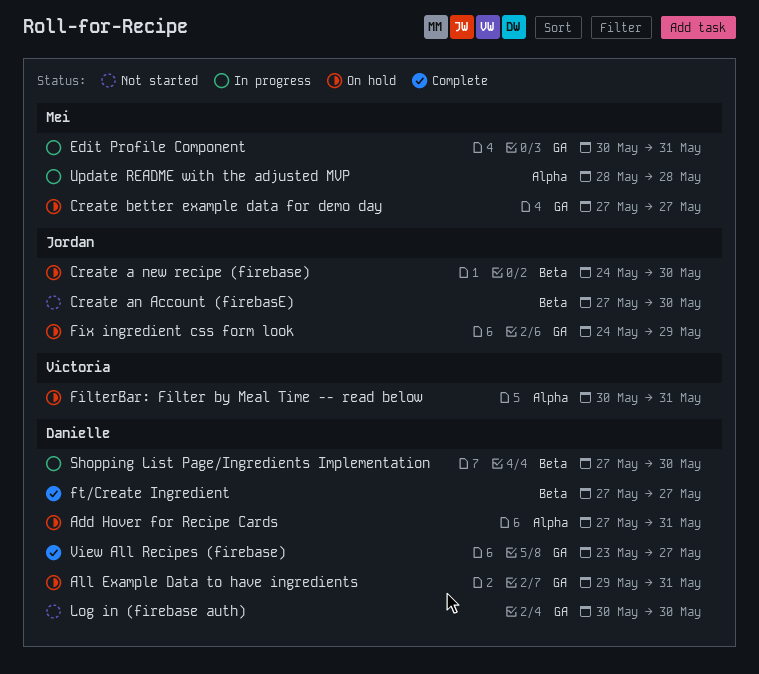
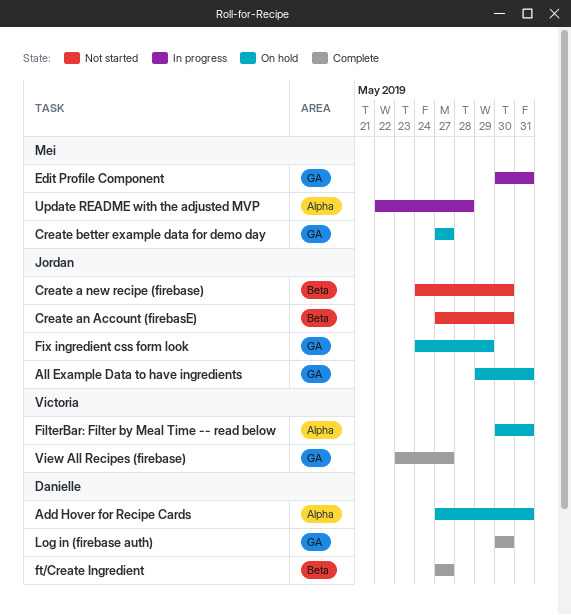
All Example Data to have ingredients, owner: Danielle -> Jordan
Create a new recipe (firebase), status: On hold -> Not started
Log in (firebase auth), status: Not started -> Complete
Shopping List Page/Ingredients Implementation: present -> none
Update README with the adjusted MVP, start: May 28 -> May 22
View All Recipes (firebase), owner: Danielle -> Victoria

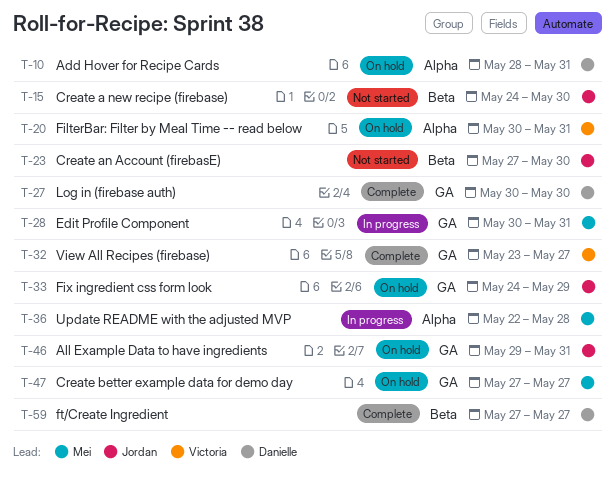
Add Hover for Recipe Cards, start: May 27 -> May 28

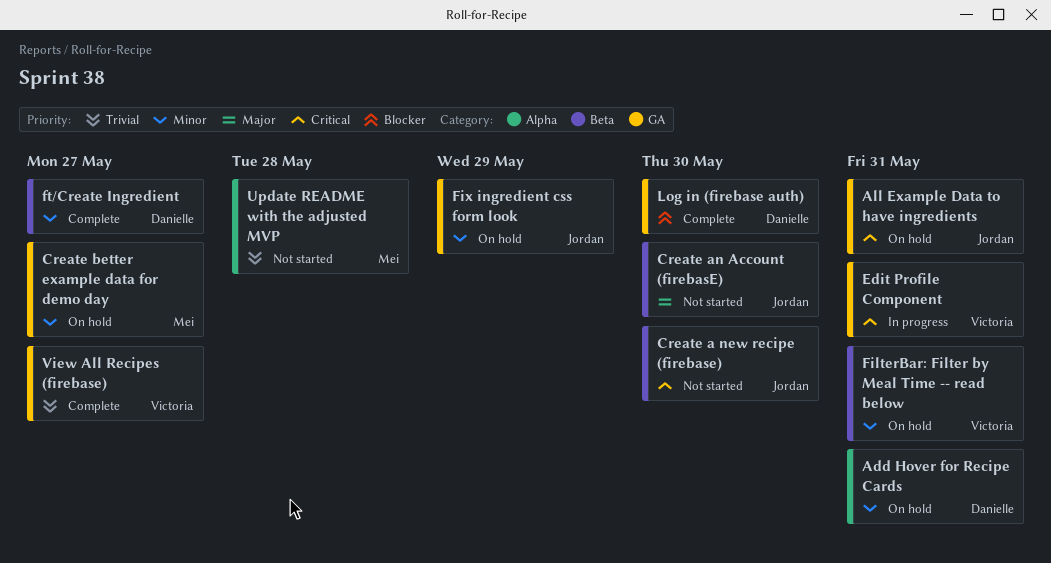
Edit Profile Component, owner: Mei -> Victoria
FilterBar: Filter by Meal Time -- read below, label: Alpha -> Beta
Update README with the adjusted MVP, status: In progress -> Not started

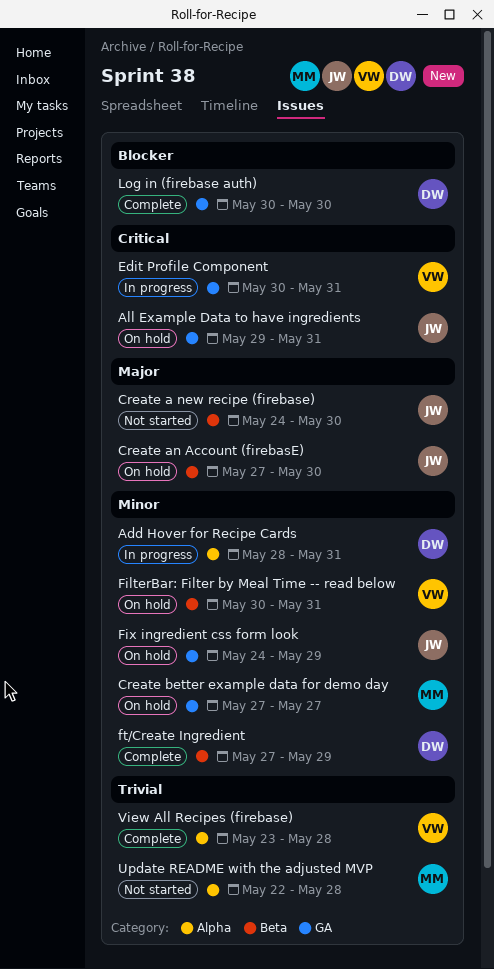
Add Hover for Recipe Cards, status: On hold -> In progress
Create a new recipe (firebase), priority: Critical -> Major
Create an Account (firebasE), status: Not started -> On hold
ft/Create Ingredient, due: May 27 -> May 29
View All Recipes (firebase), label: GA -> Alpha
View All Recipes (firebase), due: May 27 -> May 28

